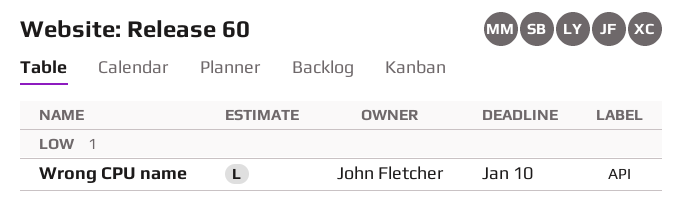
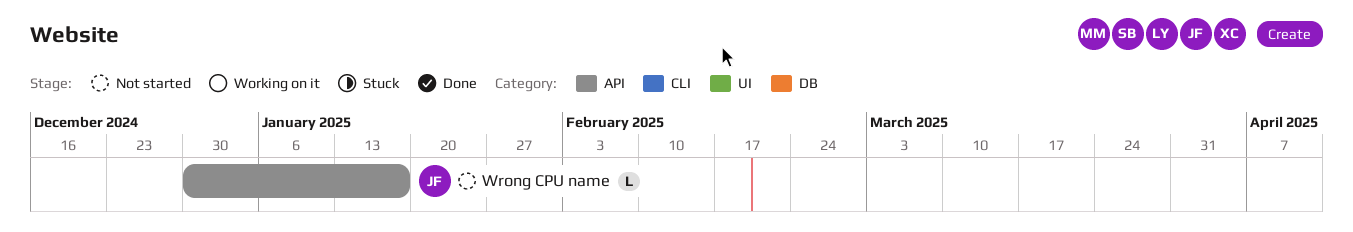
Wrong CPU name, due: Jan 10 -> Jan 17

